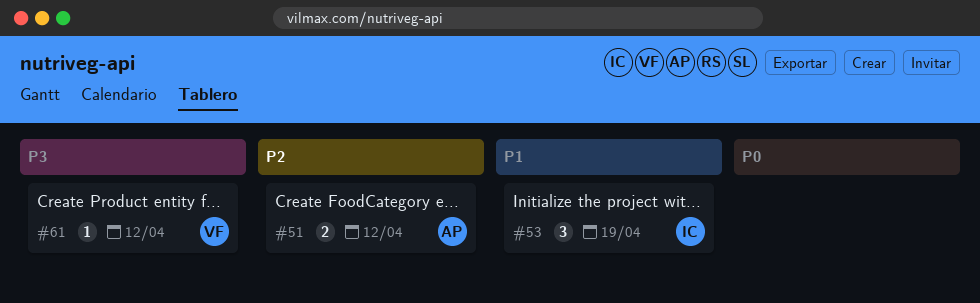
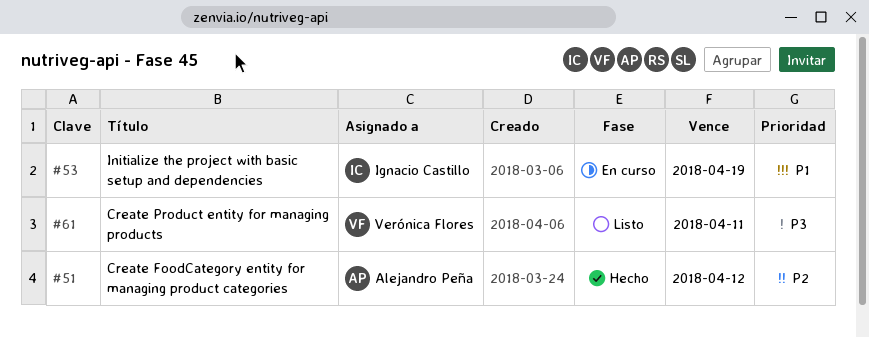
#61, due: Apr 12 -> Apr 11

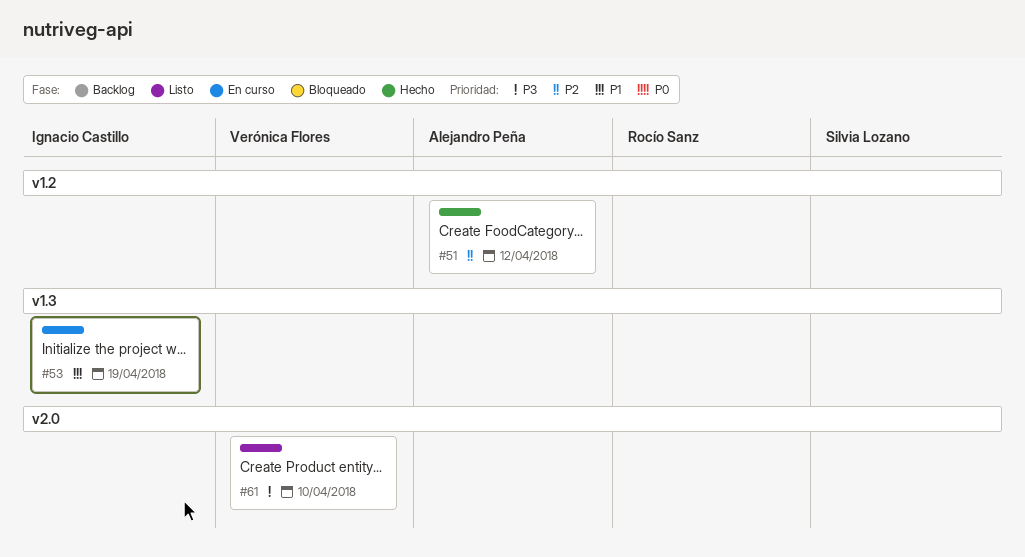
#61, due: Apr 11 -> Apr 10

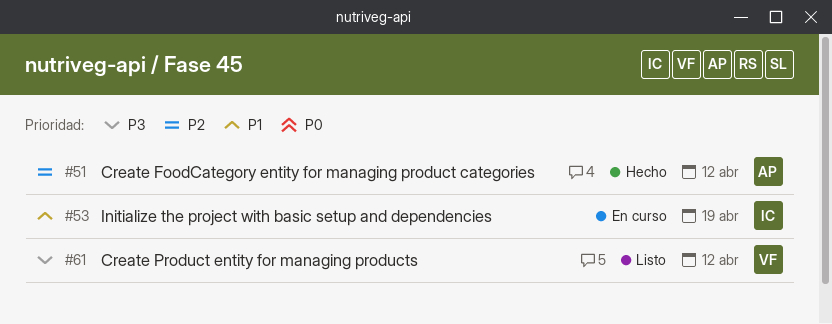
#61, due: Apr 10 -> Apr 12

